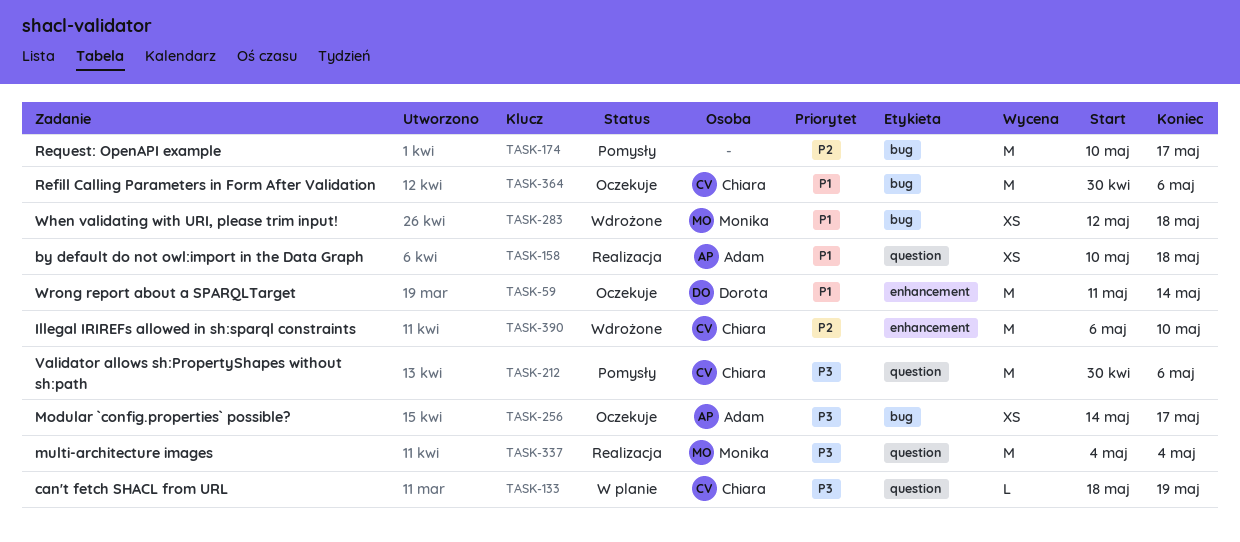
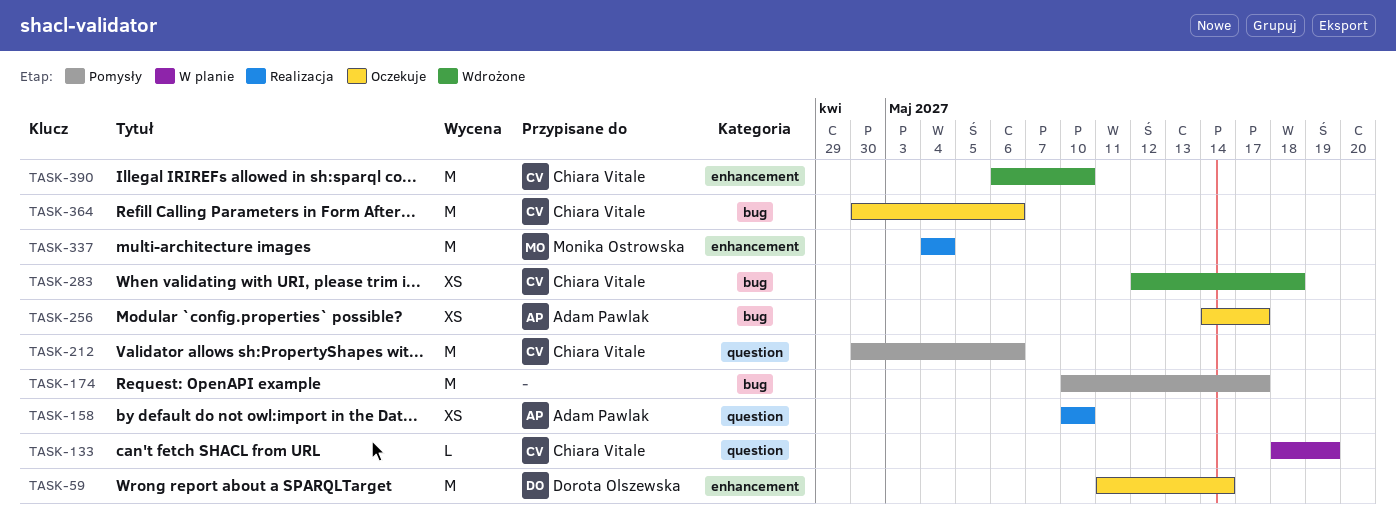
TASK-158, due: May 18 -> May 10
TASK-283, owner: Monika Ostrowska -> Chiara Vitale
TASK-337, label: question -> enhancement

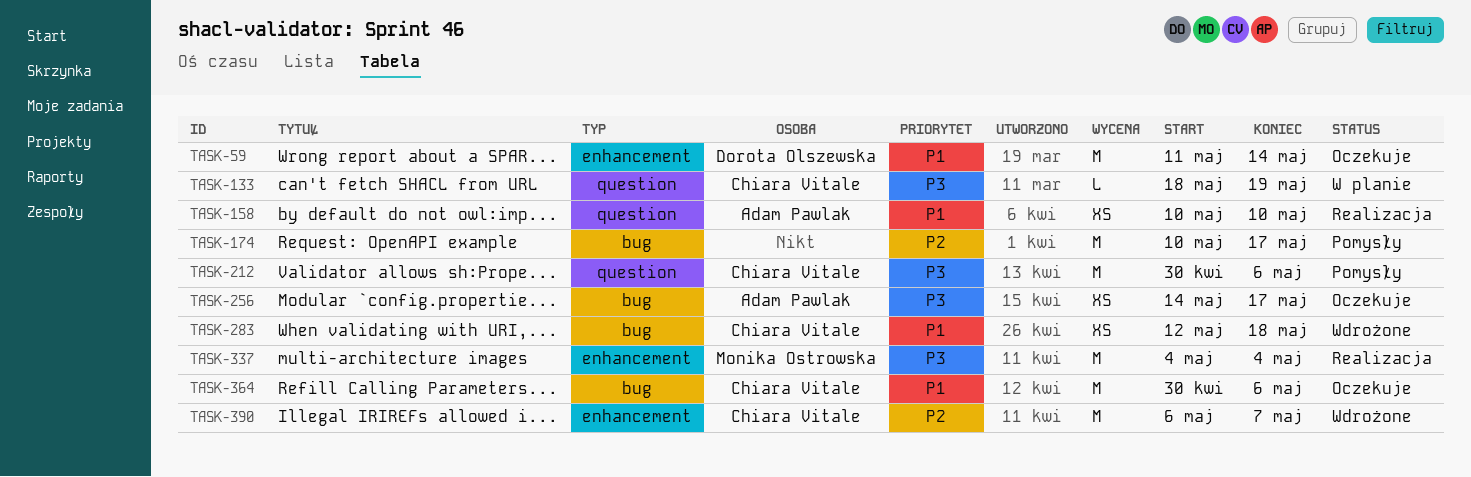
TASK-390, due: May 10 -> May 7

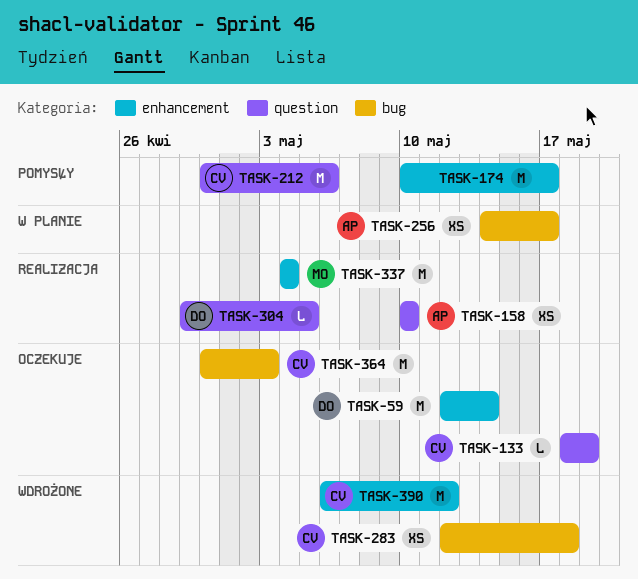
TASK-59, start: May 11 -> May 12
TASK-133, status: W planie -> Oczekuje
TASK-174, label: bug -> enhancement
TASK-256, status: Oczekuje -> W planie
TASK-304: none -> present
TASK-364, due: May 6 -> May 3
TASK-390, due: May 7 -> May 12

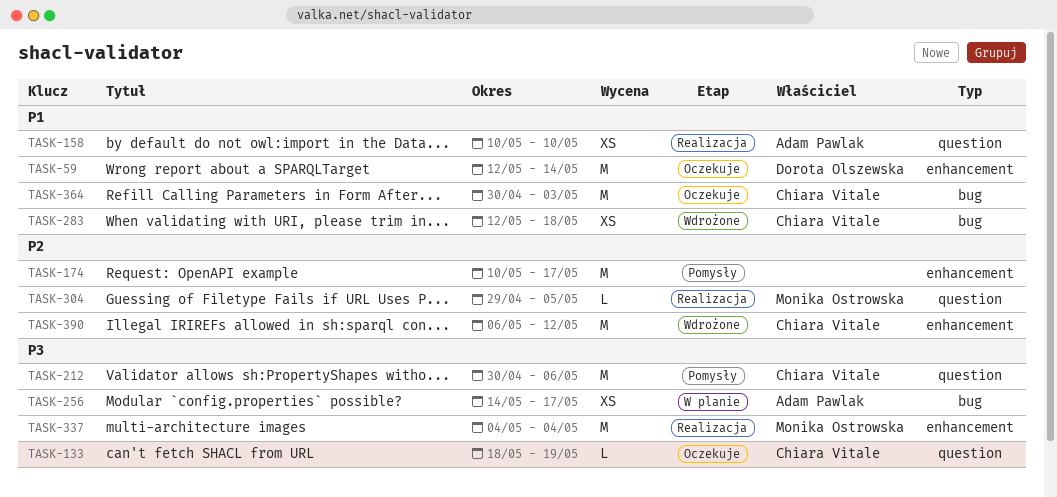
TASK-304, owner: Dorota Olszewska -> Monika Ostrowska

